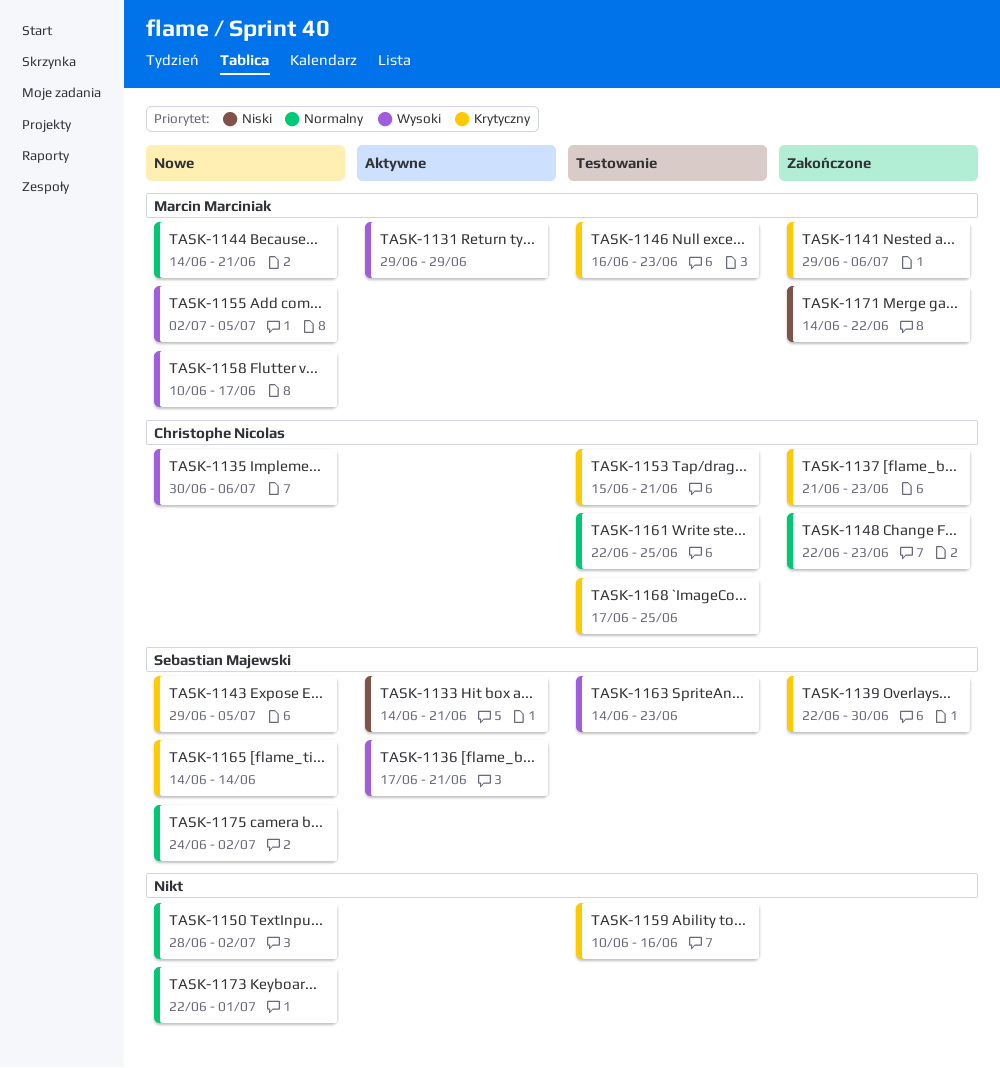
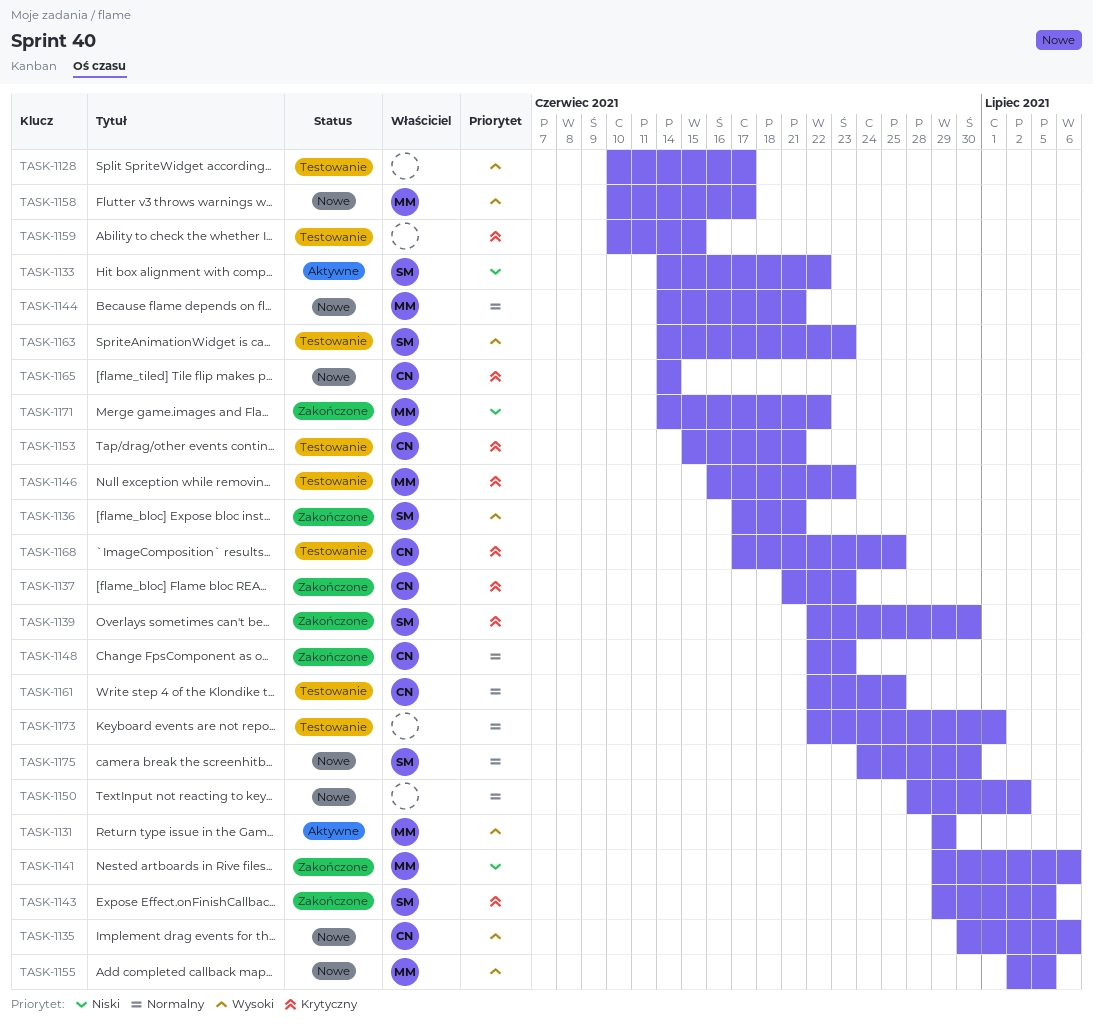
TASK-1128: none -> present
TASK-1133, due: Jun 21 -> Jun 22
TASK-1136, status: Aktywne -> Zakończone
TASK-1141, priority: Krytyczny -> Niski
TASK-1143, status: Nowe -> Zakończone
TASK-1159, due: Jun 16 -> Jun 15
TASK-1165, owner: Sebastian Majewski -> Christophe Nicolas
TASK-1173, status: Nowe -> Testowanie
TASK-1175, due: Jul 2 -> Jun 30

